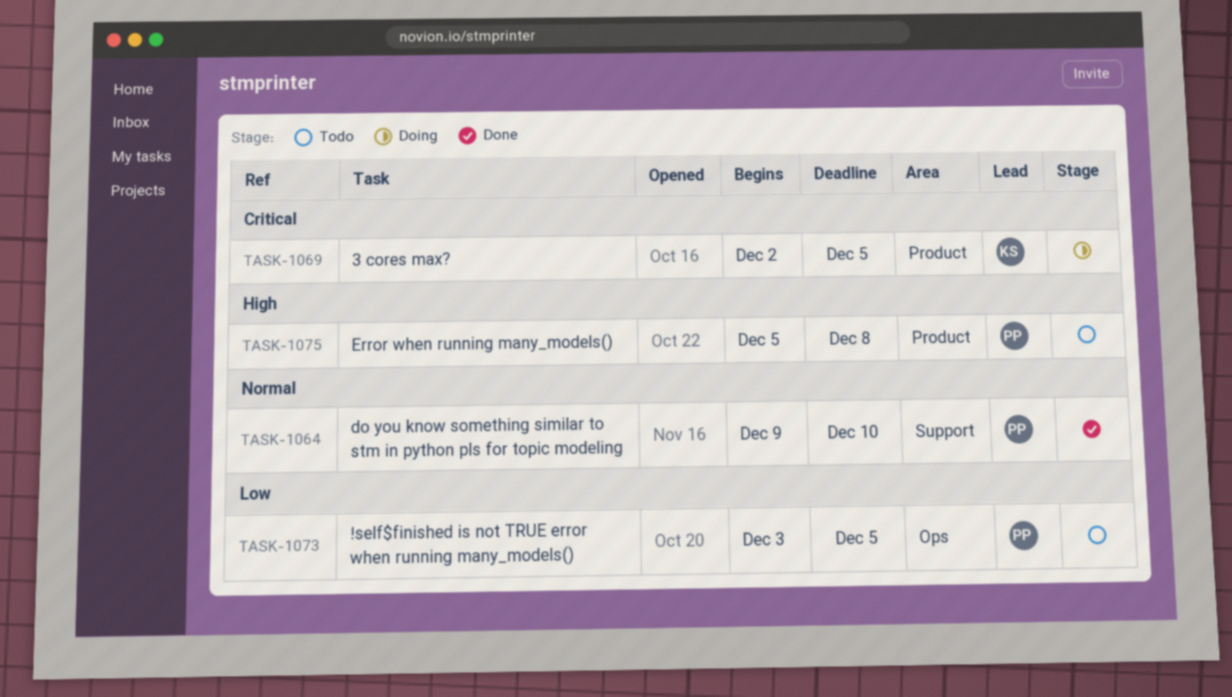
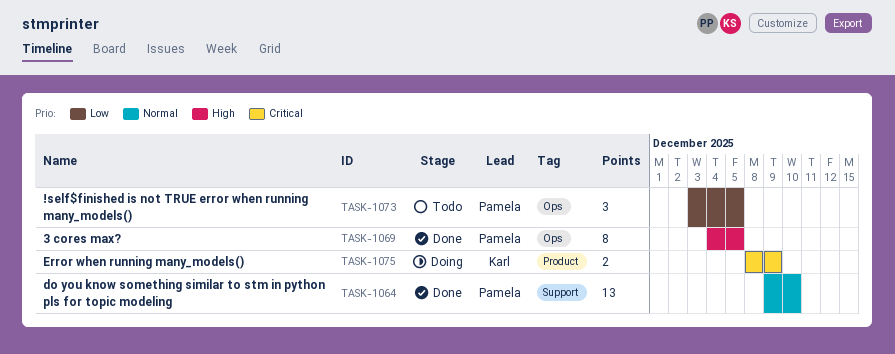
TASK-1069, status: Doing -> Done
TASK-1069, owner: Karl -> Pamela
TASK-1069, priority: Critical -> High
TASK-1069, label: Product -> Ops
TASK-1069, start: Dec 2 -> Dec 4
TASK-1075, status: Todo -> Doing
TASK-1075, owner: Pamela -> Karl
TASK-1075, priority: High -> Critical
TASK-1075, start: Dec 5 -> Dec 8
TASK-1075, due: Dec 8 -> Dec 9

